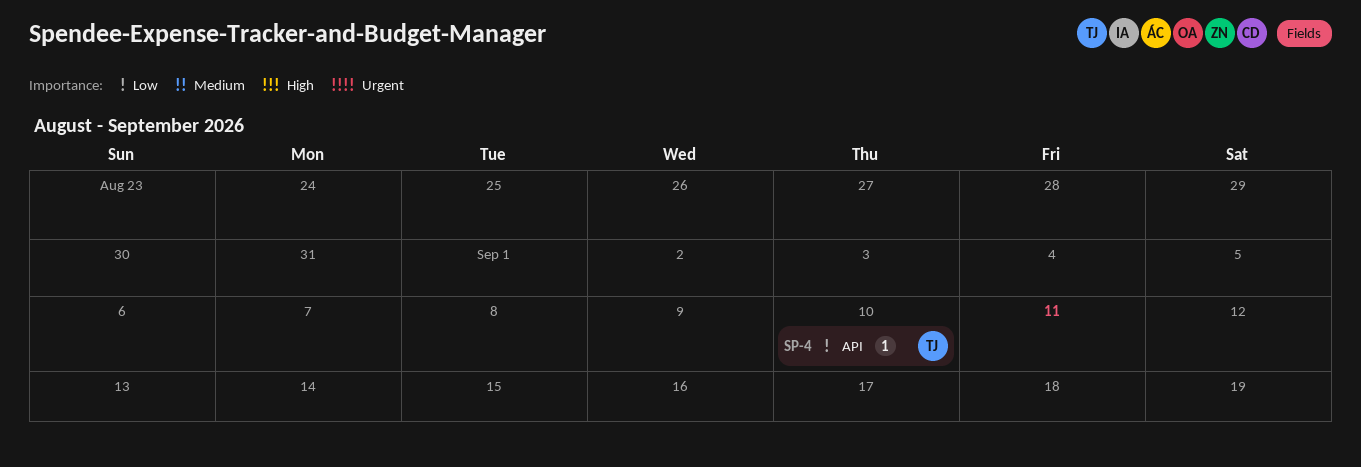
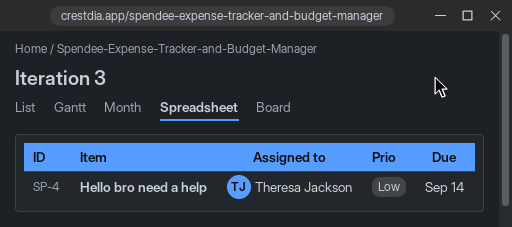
SP-4, due: Sep 10 -> Sep 14

